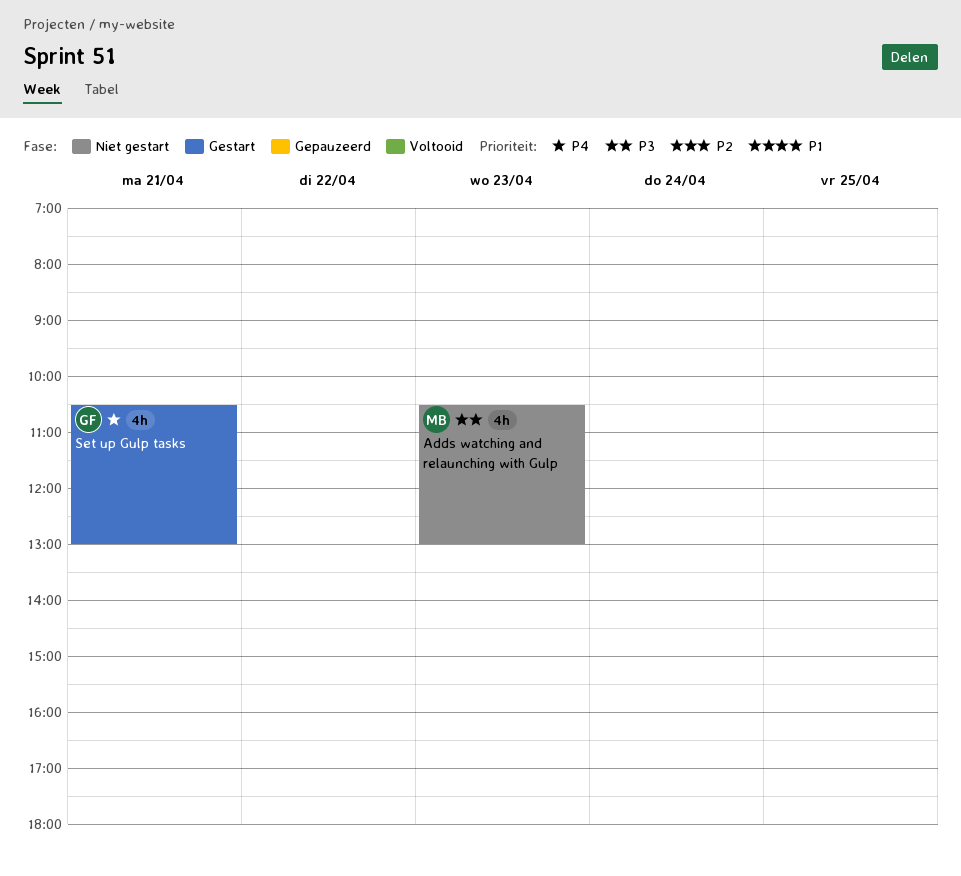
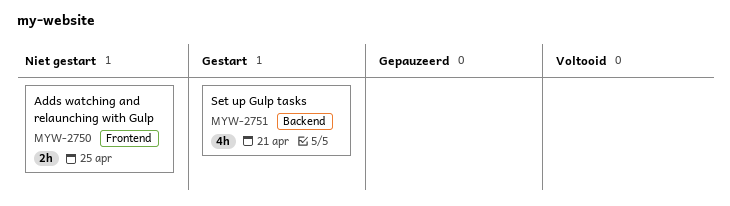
Adds watching and relaunching with Gulp, estimate: 4h -> 2h
Adds watching and relaunching with Gulp, day: Apr 23 -> Apr 25

